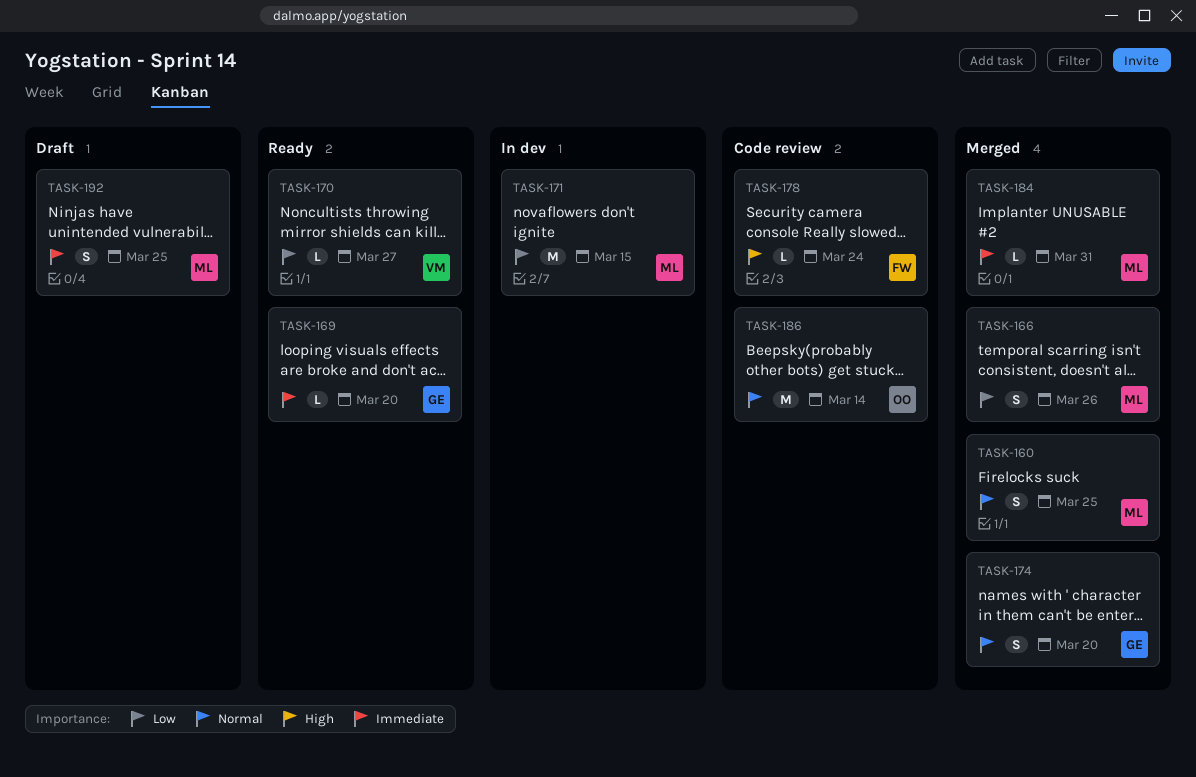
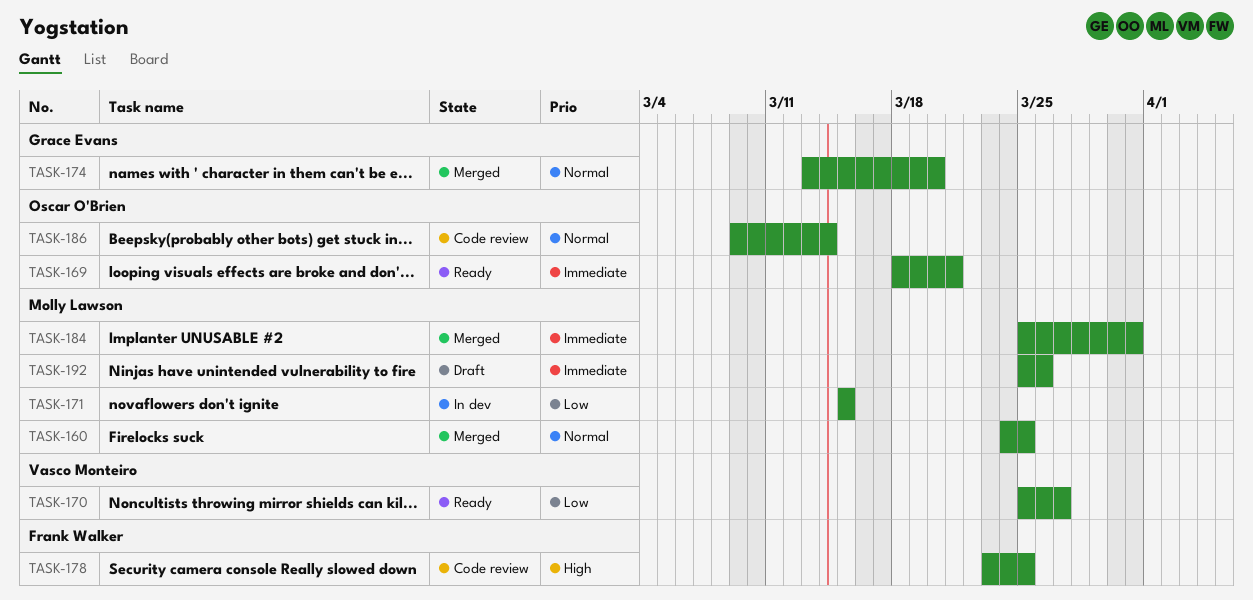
TASK-166: present -> none
TASK-169, owner: Grace Evans -> Oscar O'Brien
TASK-169, due: Mar 20 -> Mar 21
TASK-178, due: Mar 24 -> Mar 25
TASK-192, due: Mar 25 -> Mar 26

